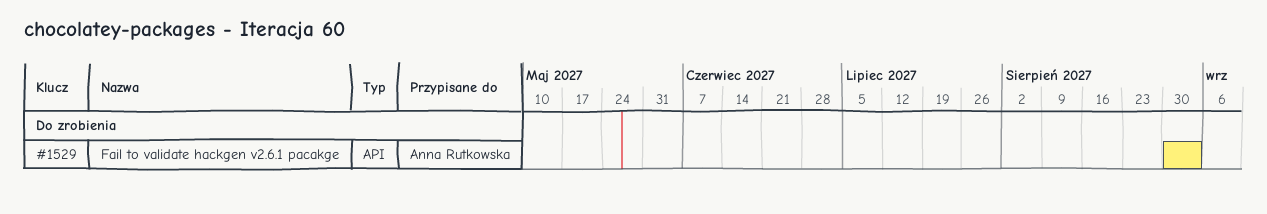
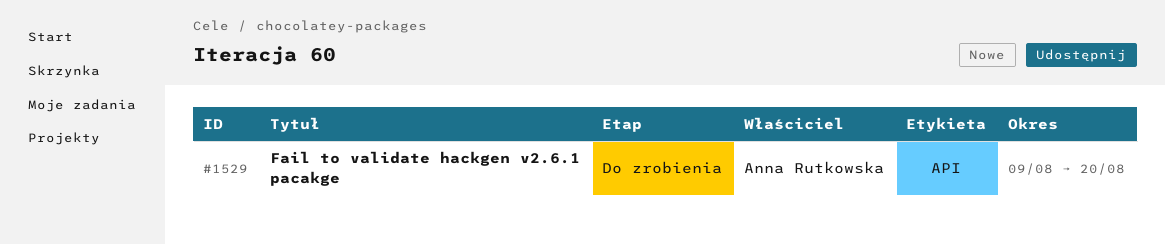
#1529, start: Aug 30 -> Aug 9
#1529, due: Sep 3 -> Aug 20

